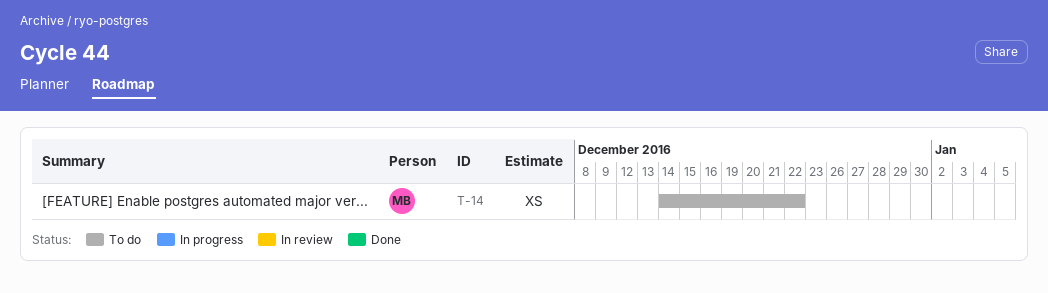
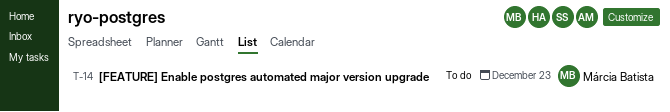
T-14, due: Dec 22 -> Dec 23

